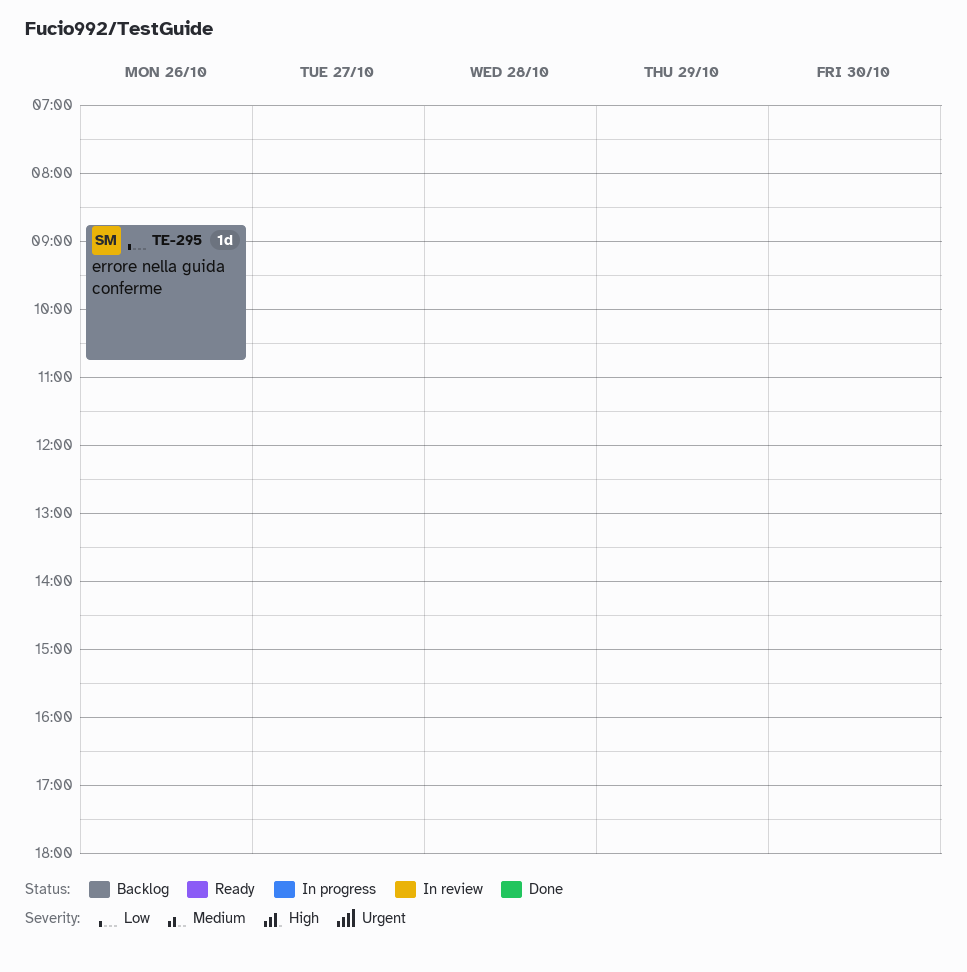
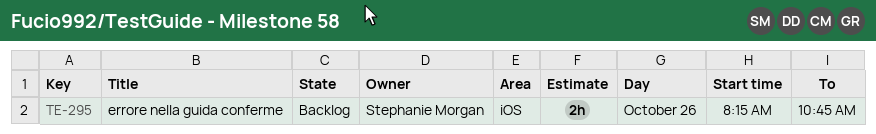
TE-295, estimate: 1d -> 2h
TE-295, begins: 08:45 -> 08:15

